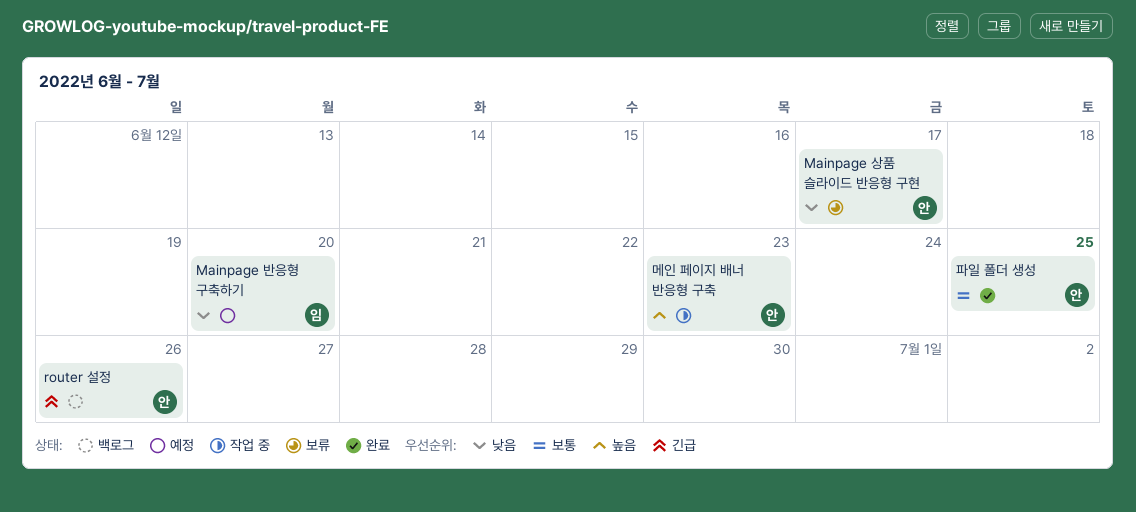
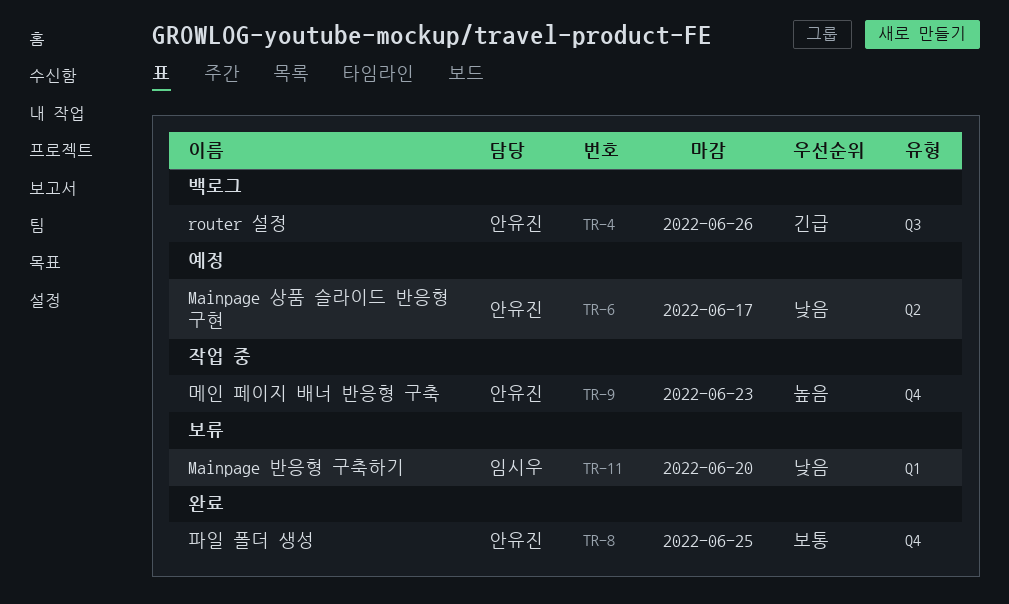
Mainpage 반응형 구축하기, status: 예정 -> 보류
Mainpage 상품 슬라이드 반응형 구현, status: 보류 -> 예정

